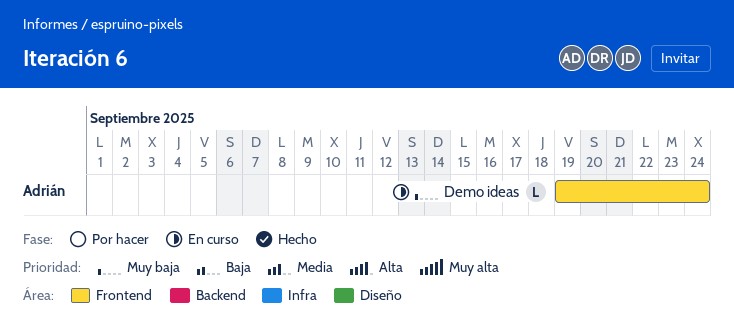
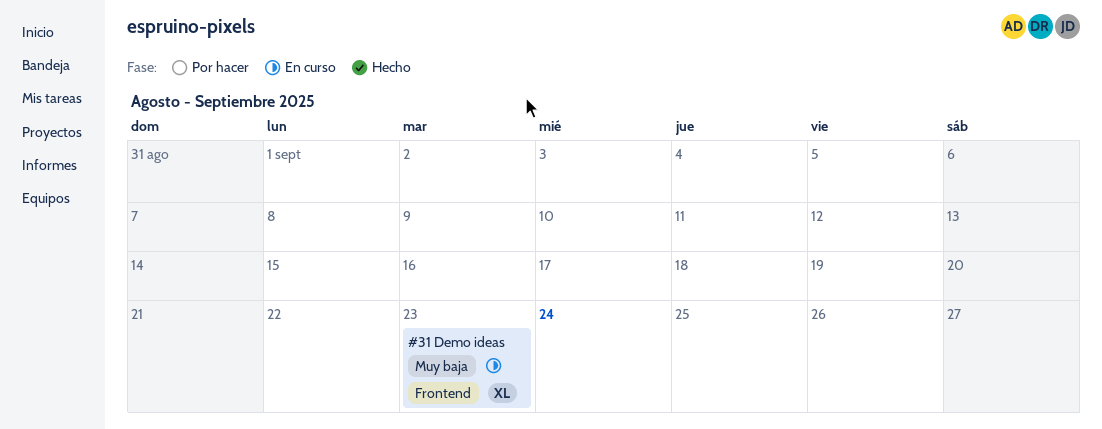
Demo ideas, estimate: L -> XL
Demo ideas, due: Sep 24 -> Sep 23

